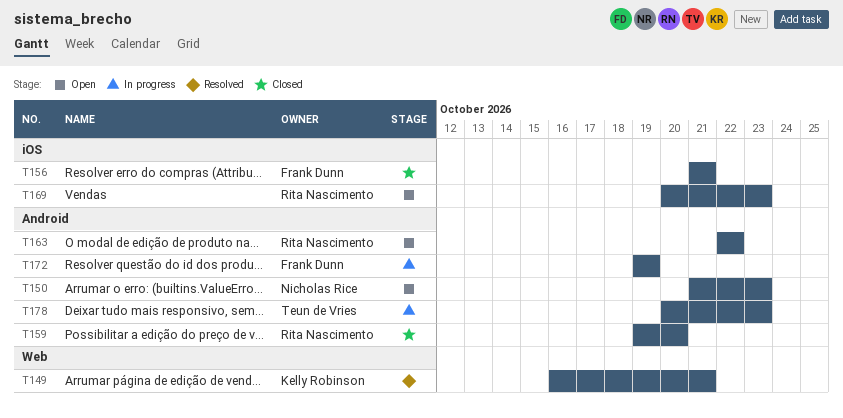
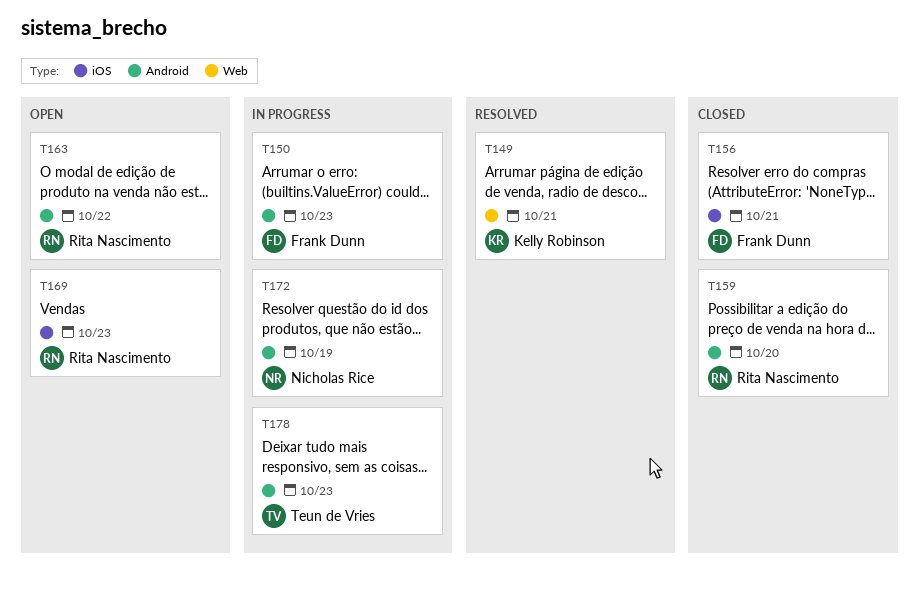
T150, status: Open -> In progress
T150, owner: Nicholas Rice -> Frank Dunn
T172, owner: Frank Dunn -> Nicholas Rice

